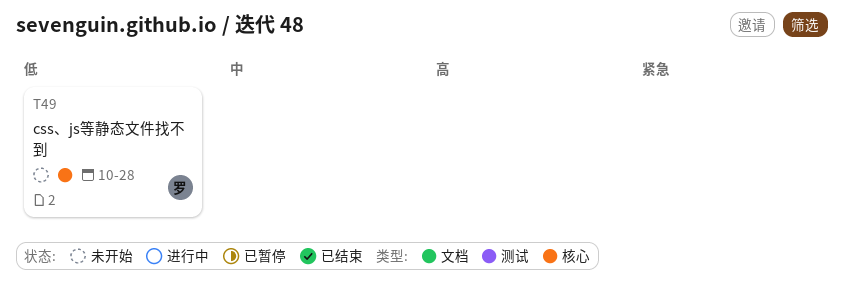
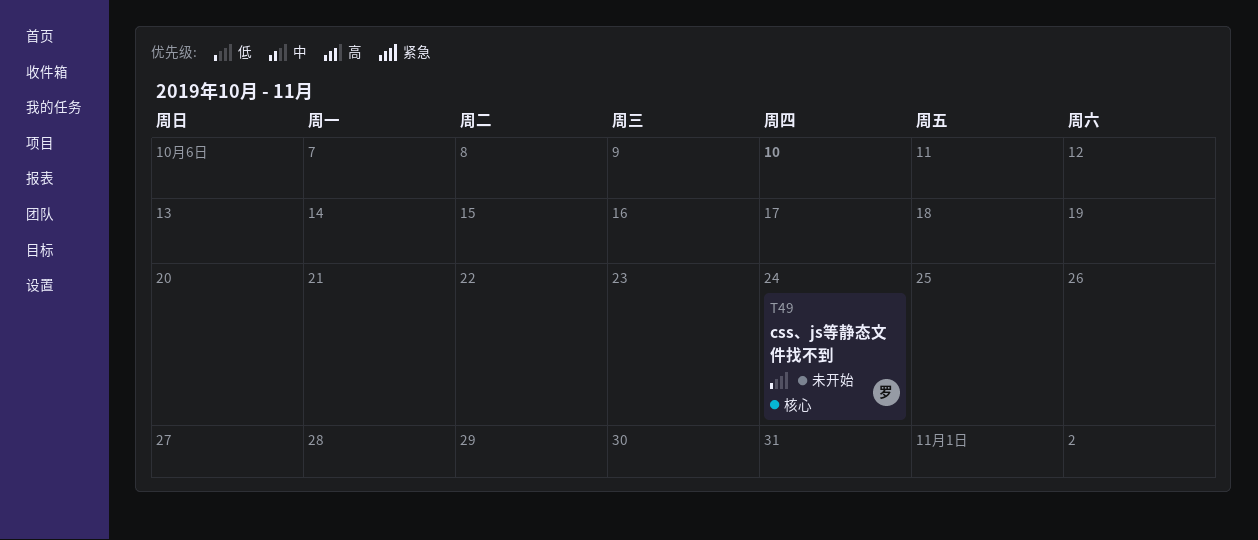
T49, due: Oct 28 -> Oct 24

